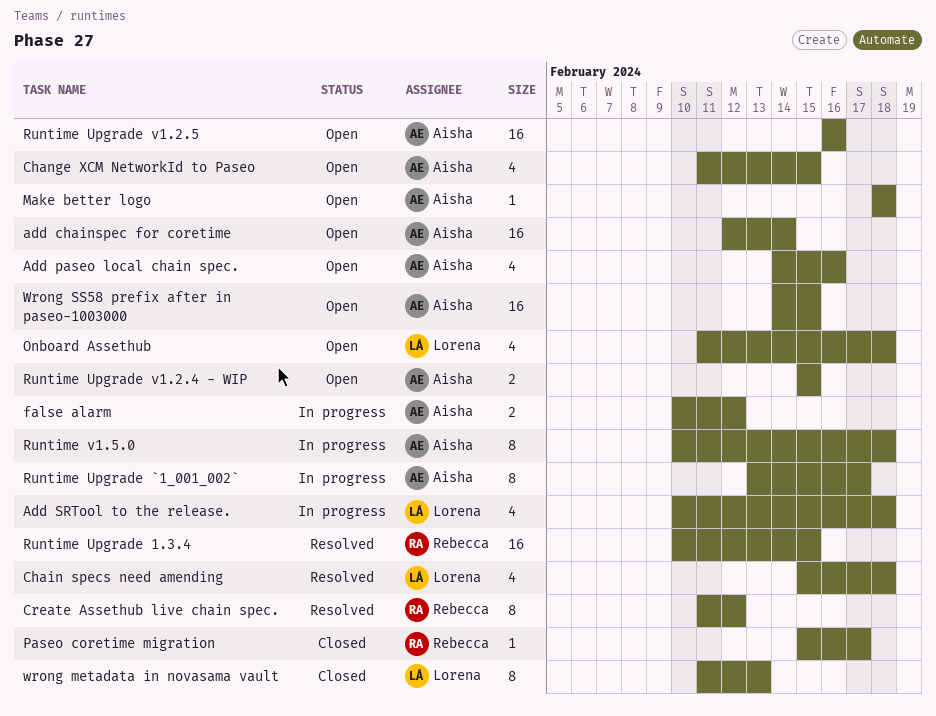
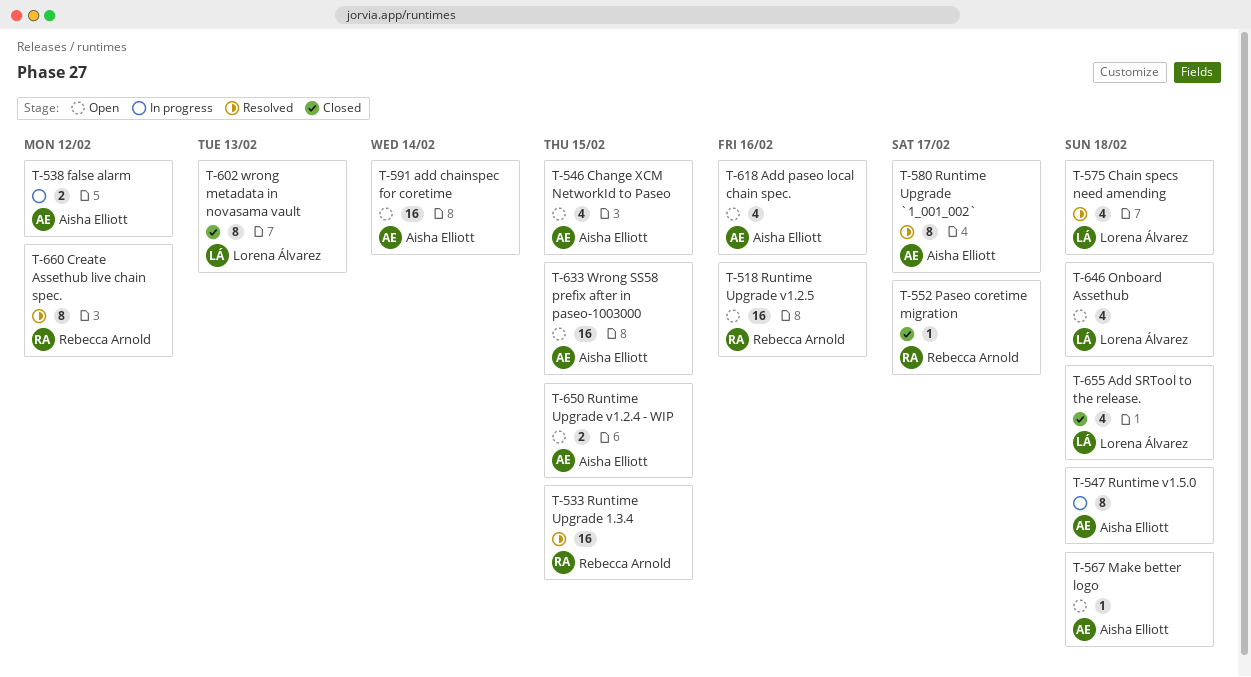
Add SRTool to the release., status: In progress -> Closed
Runtime Upgrade `1_001_002`, status: In progress -> Resolved
Runtime Upgrade v1.2.5, owner: Aisha Elliott -> Rebecca Arnold

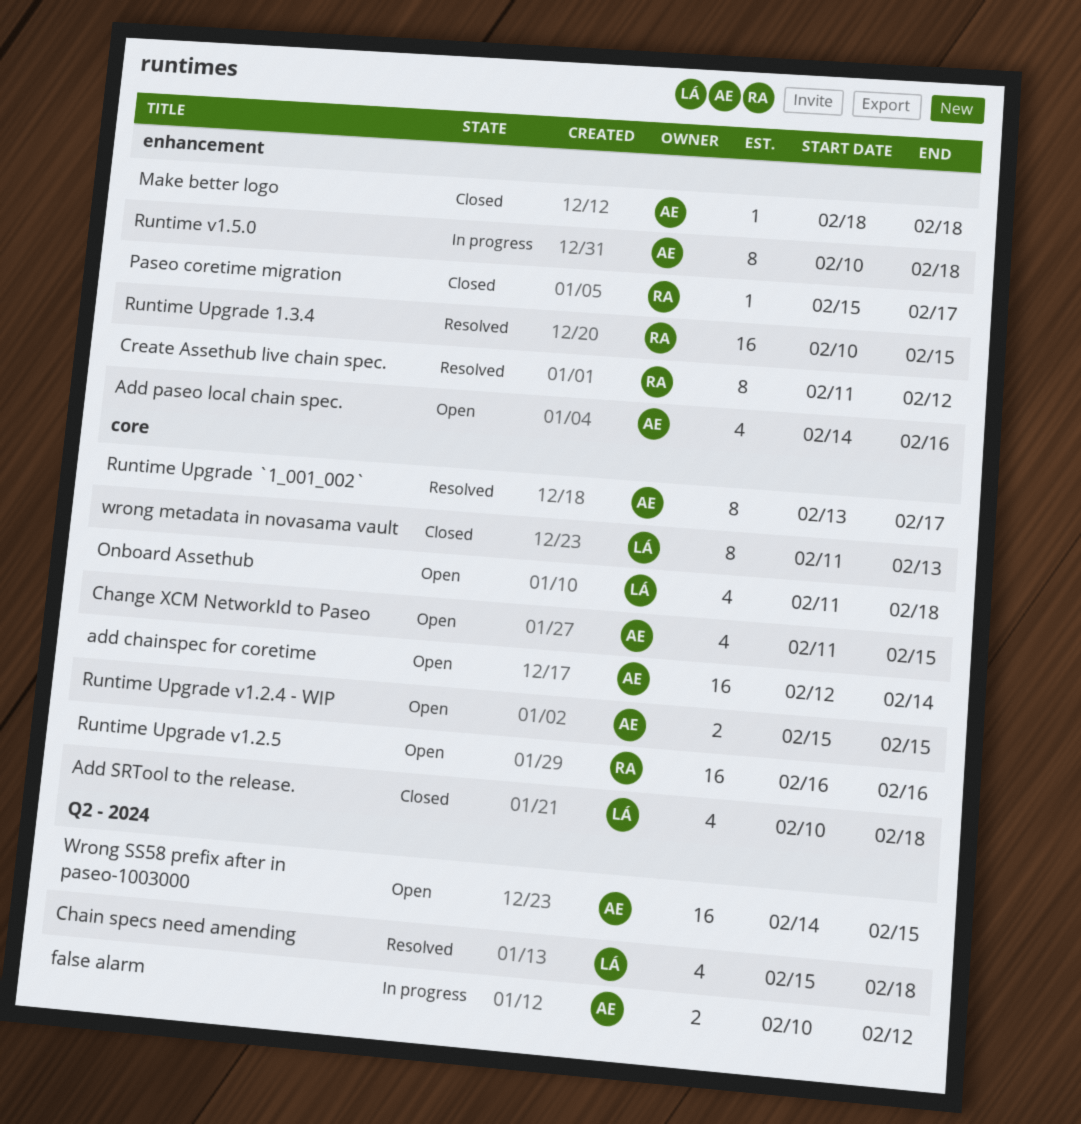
Make better logo, status: Open -> Closed

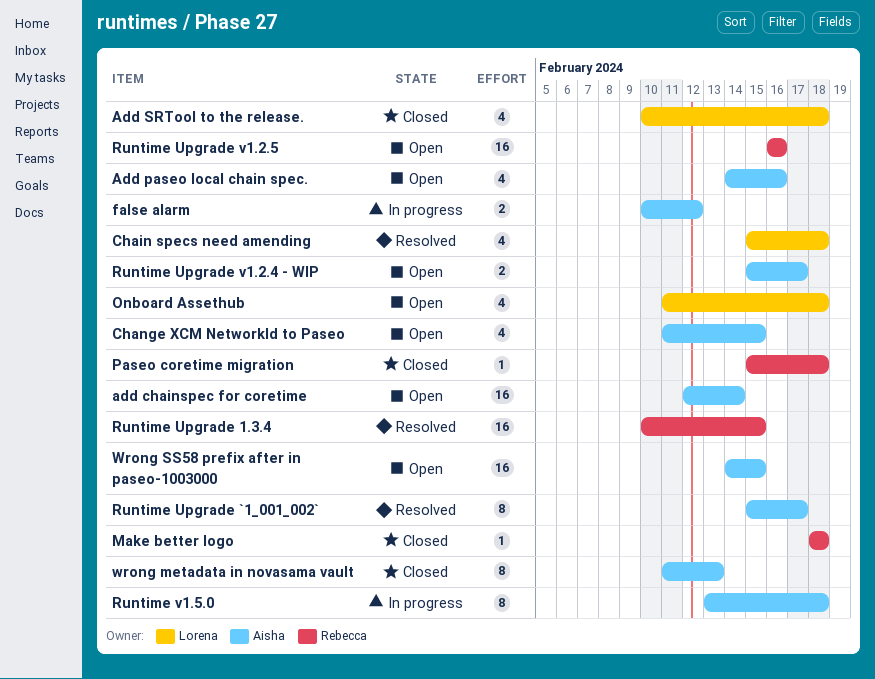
Create Assethub live chain spec.: present -> none
Make better logo, owner: Aisha -> Rebecca
Paseo coretime migration, due: Feb 17 -> Feb 18
Runtime Upgrade `1_001_002`, start: Feb 13 -> Feb 15
Runtime Upgrade v1.2.4 - WIP, due: Feb 15 -> Feb 17
Runtime v1.5.0, start: Feb 10 -> Feb 13
wrong metadata in novasama vault, owner: Lorena -> Aisha

